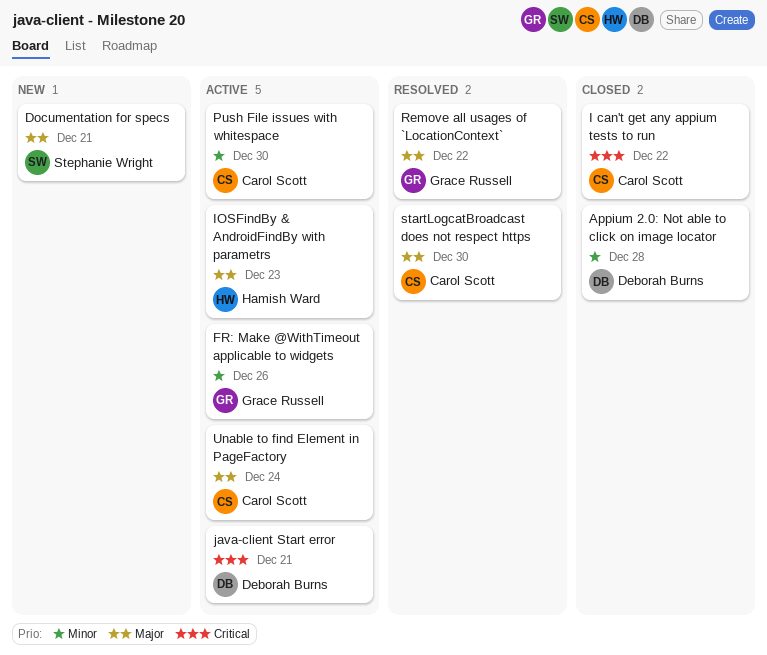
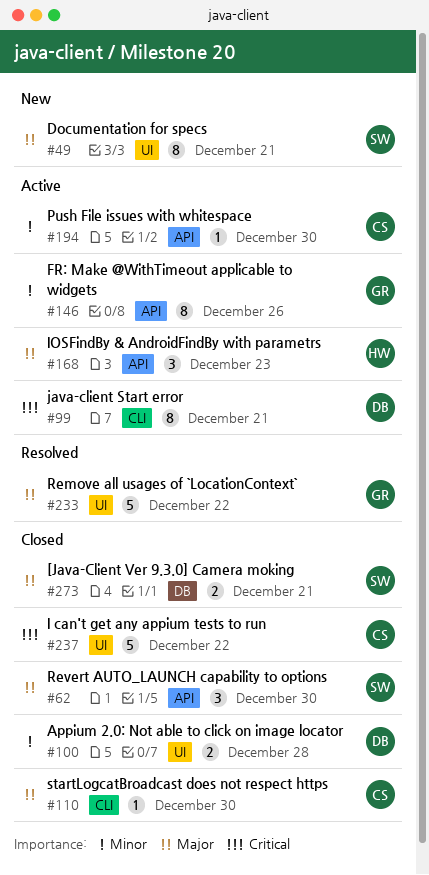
[Java-Client Ver 9.3.0] Camera moking: none -> present
Revert AUTO_LAUNCH capability to options: none -> present
startLogcatBroadcast does not respect https, status: Resolved -> Closed
Unable to find Element in PageFactory: present -> none

